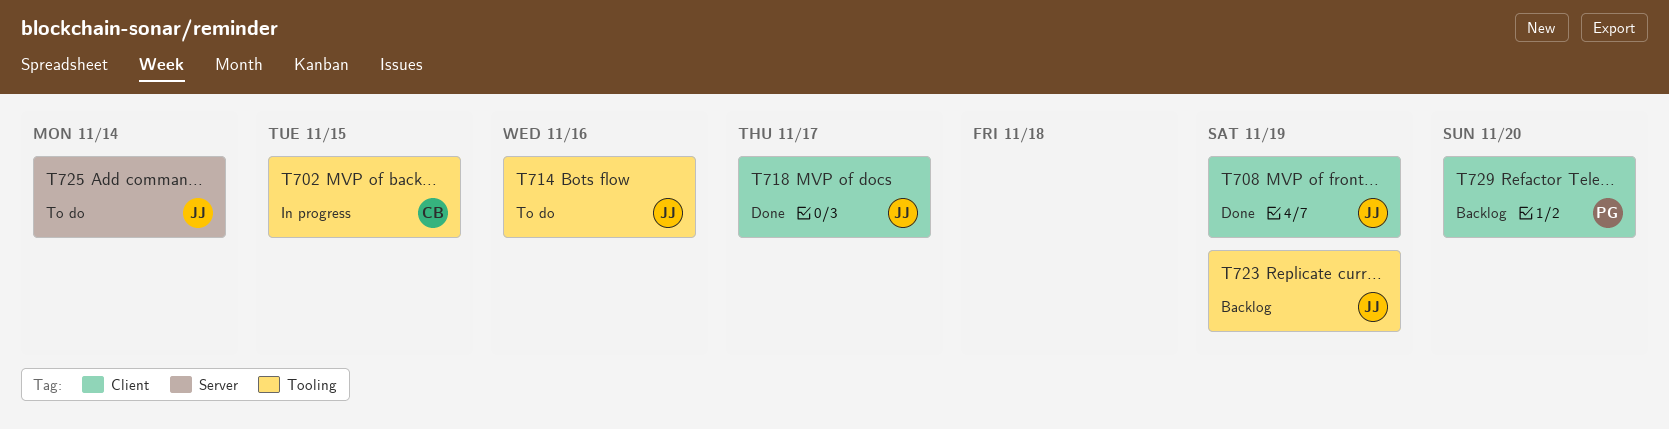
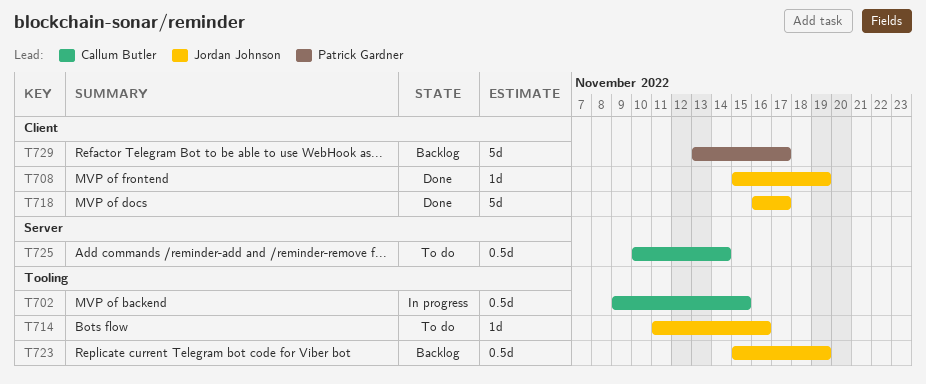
T725, owner: Jordan Johnson -> Callum Butler
T729, due: Nov 20 -> Nov 17

